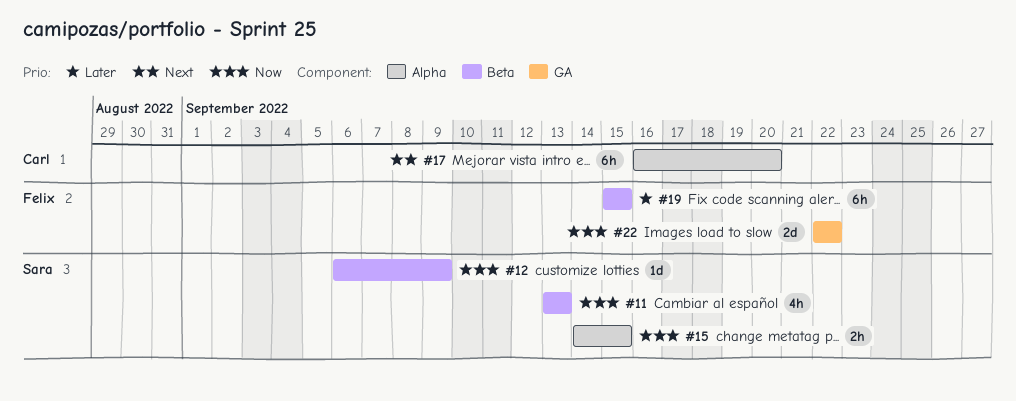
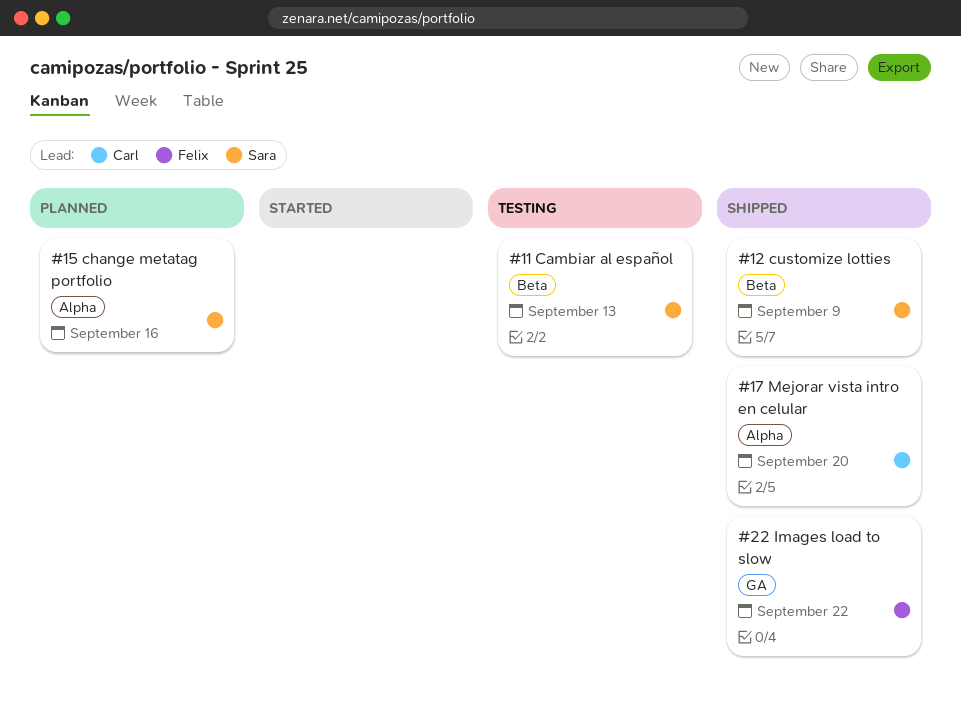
#15, due: Sep 15 -> Sep 16
#19: present -> none

